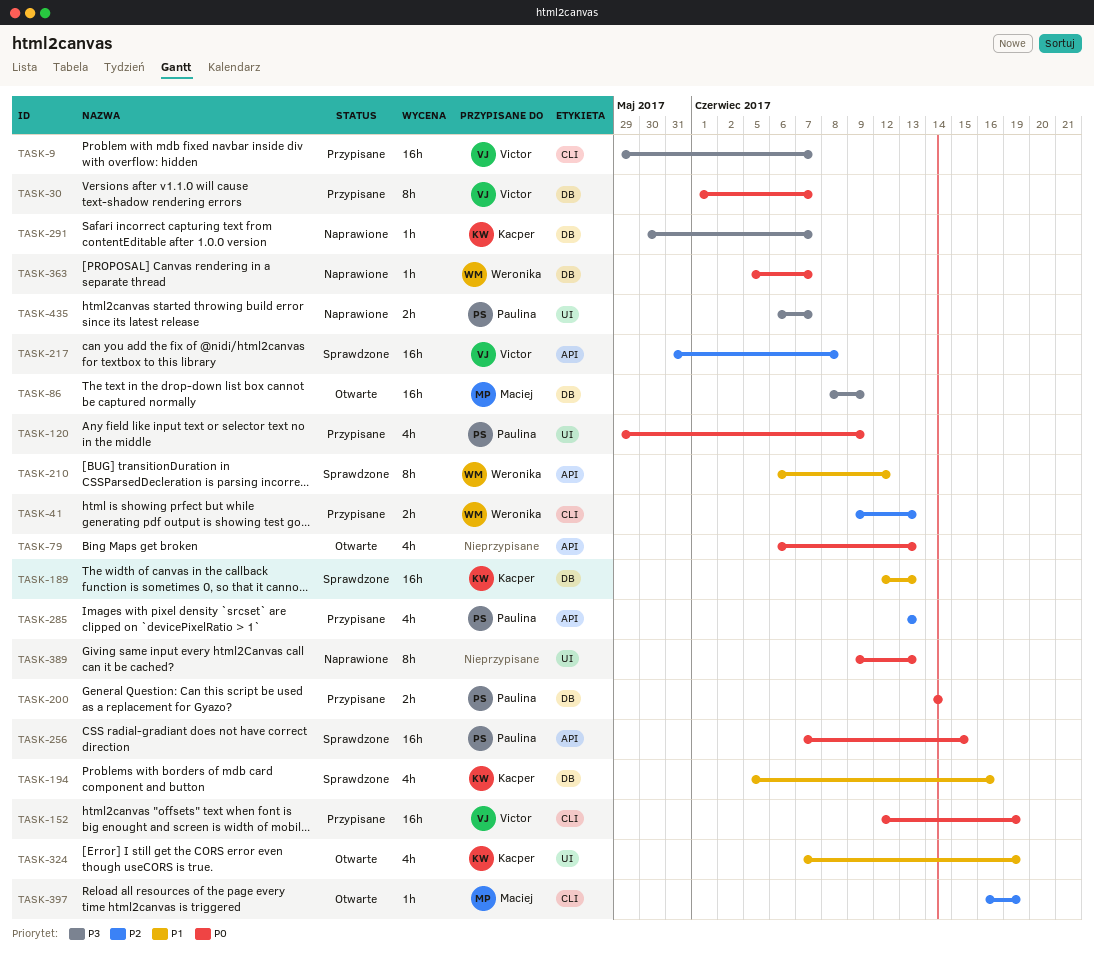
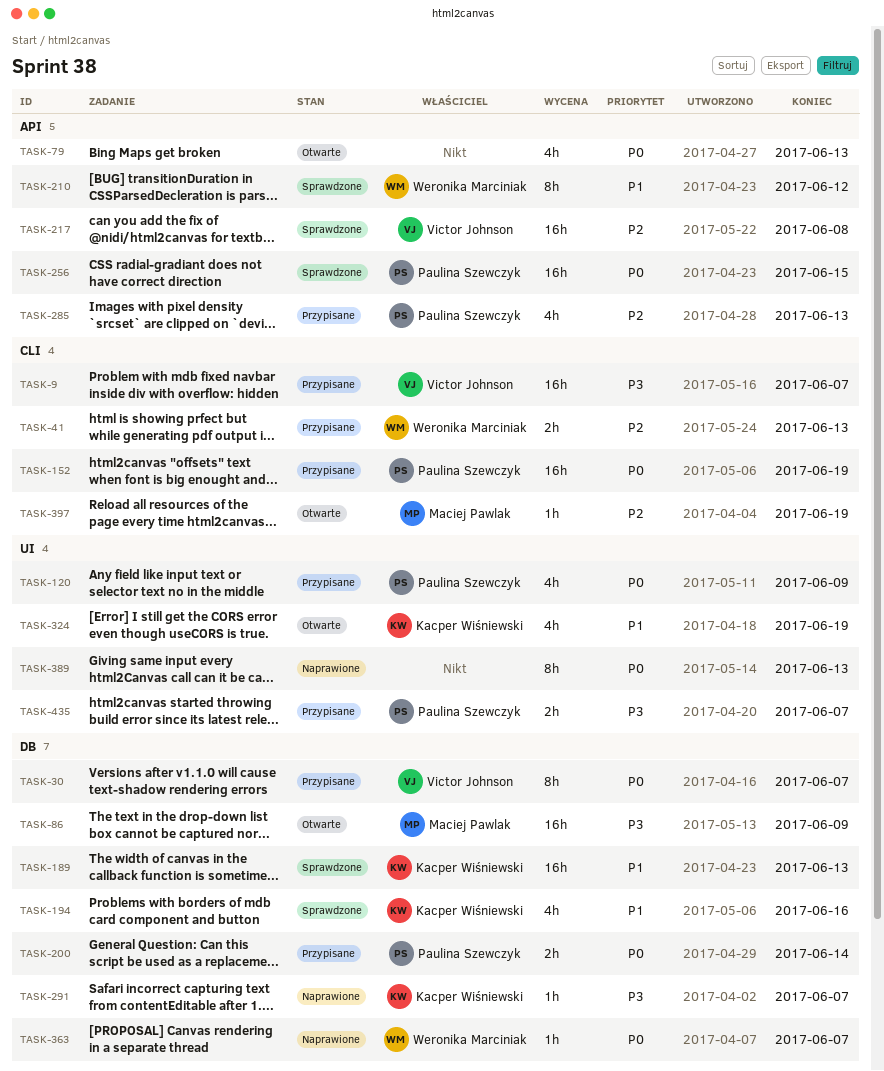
TASK-152, owner: Victor Johnson -> Paulina Szewczyk
TASK-435, status: Naprawione -> Przypisane

